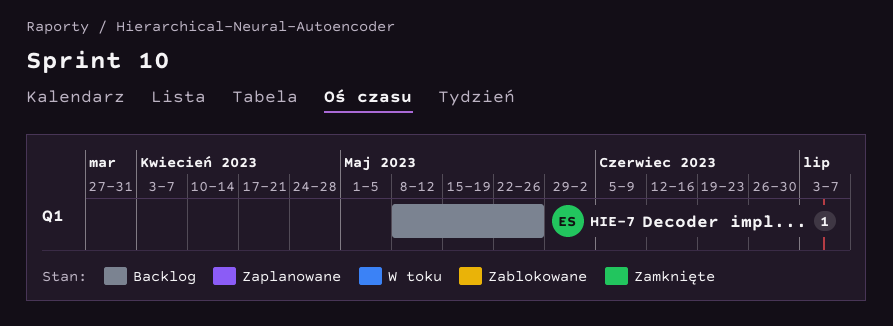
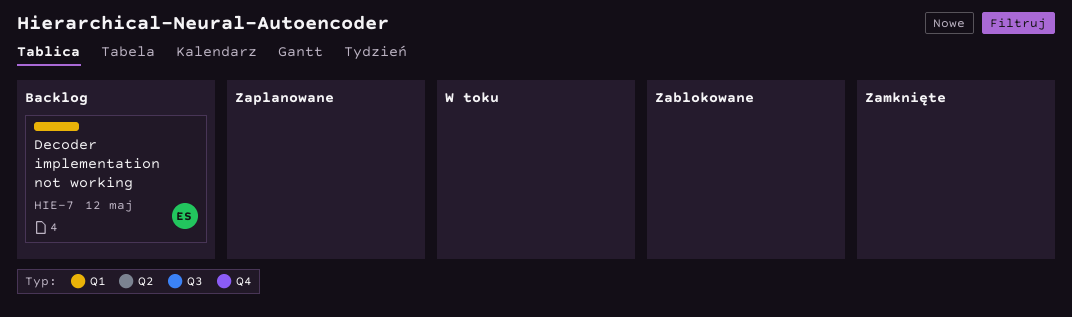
HIE-7, due: May 26 -> May 12

